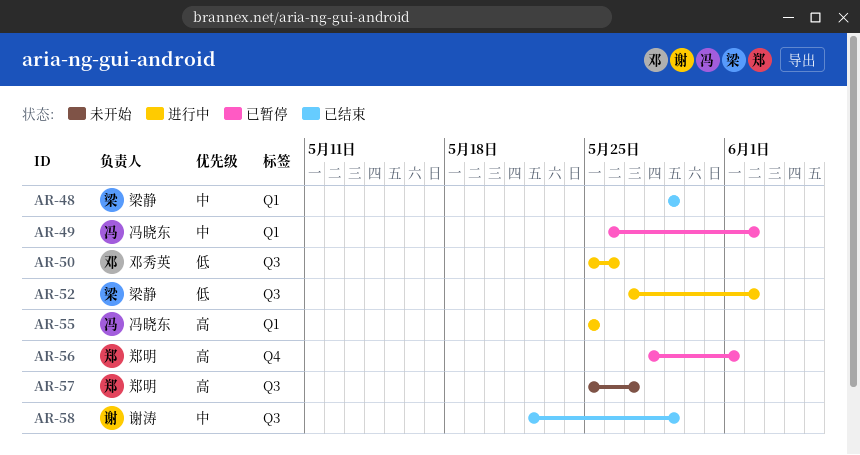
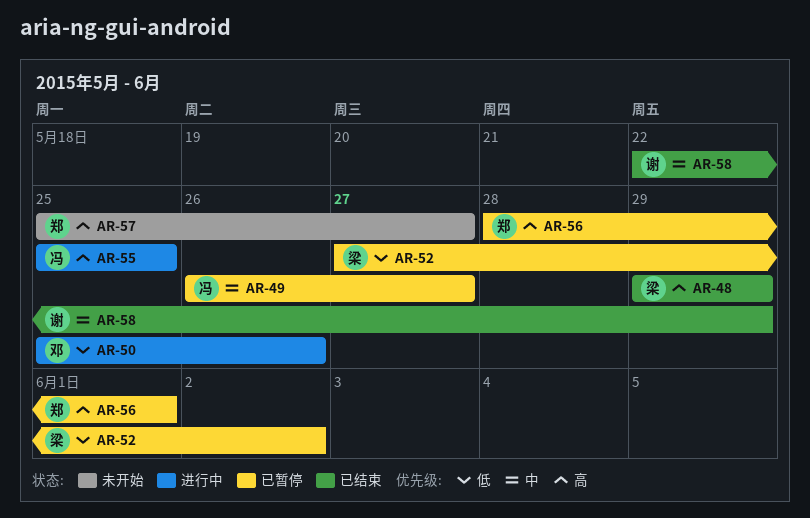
AR-48, priority: 中 -> 高
AR-49, due: Jun 2 -> May 27
AR-52, status: 进行中 -> 已暂停

